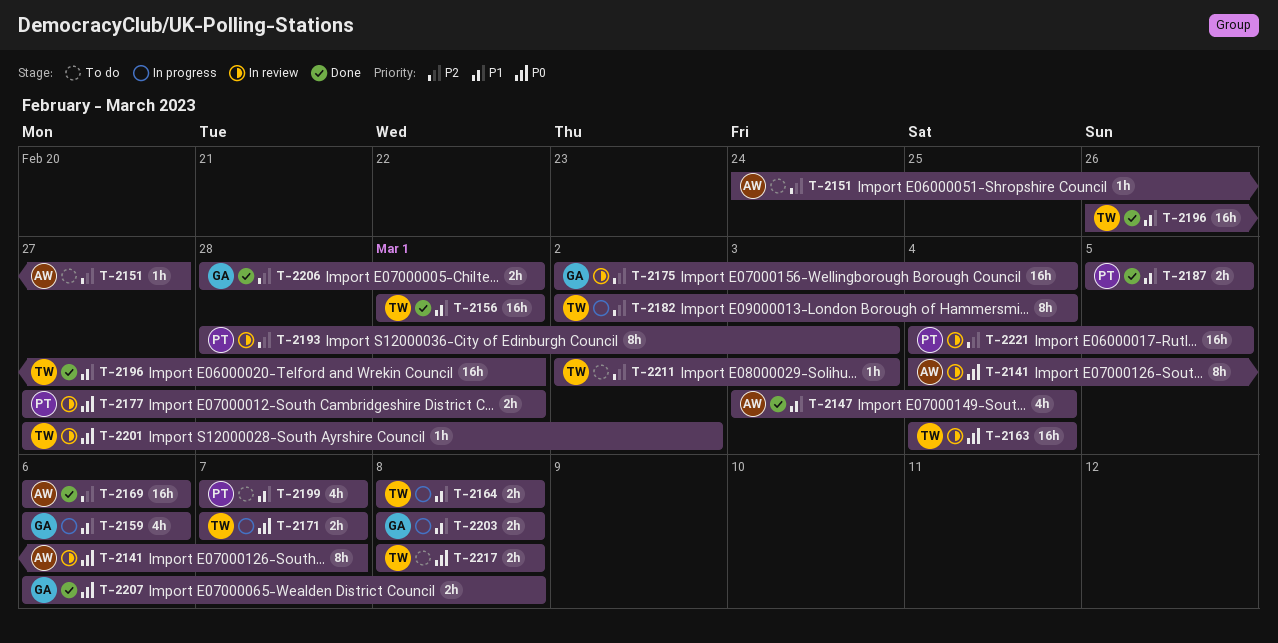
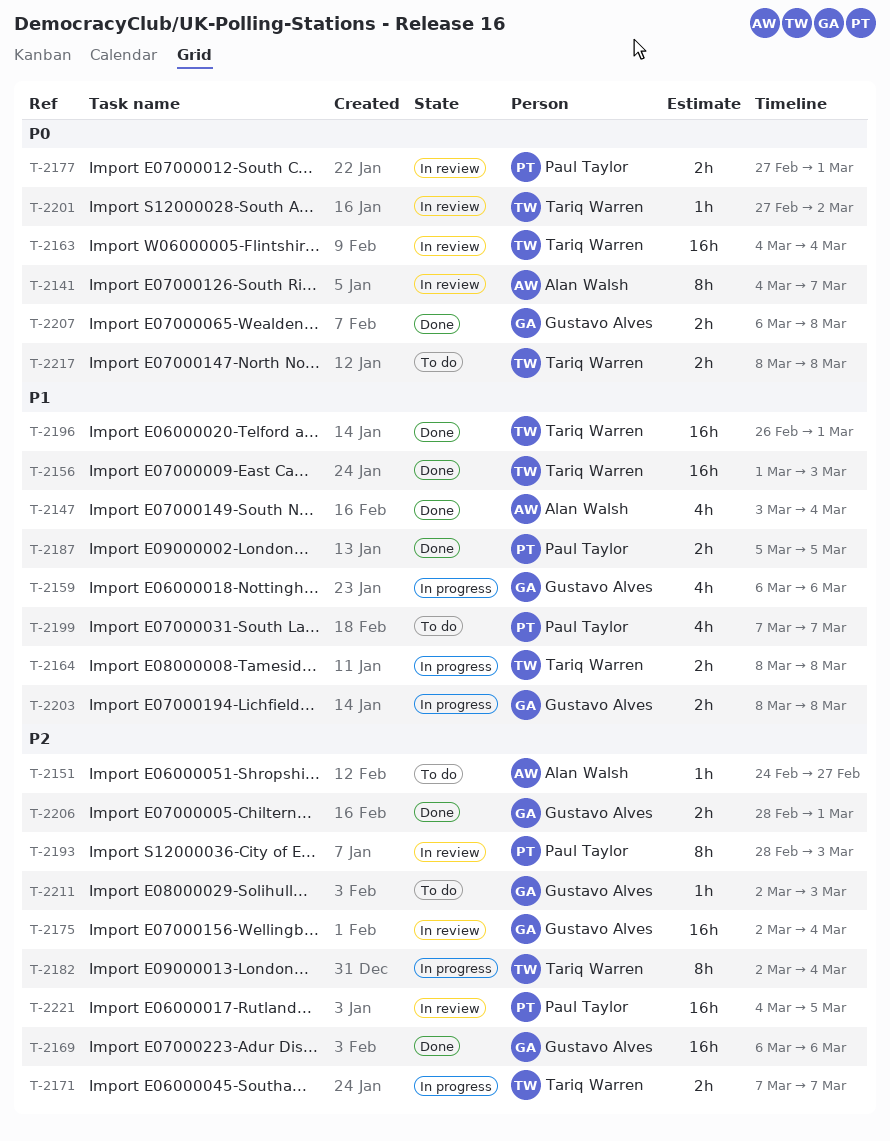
T-2156, due: Mar 1 -> Mar 3
T-2169, owner: Alan Walsh -> Gustavo Alves
T-2171, priority: P0 -> P2
T-2211, owner: Tariq Warren -> Gustavo Alves

